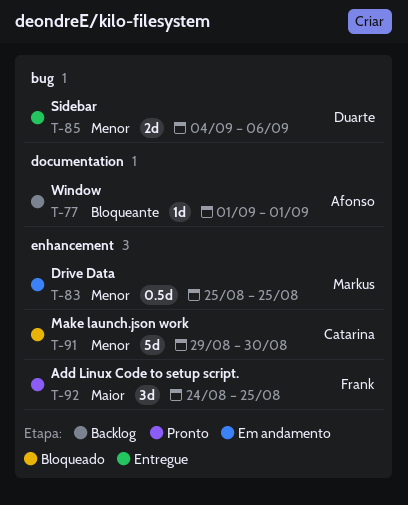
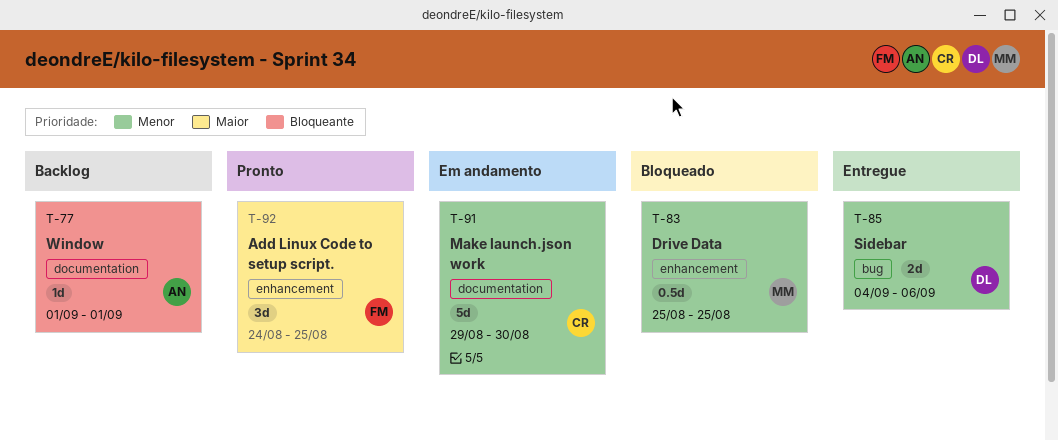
T-83, status: Em andamento -> Bloqueado
T-91, status: Bloqueado -> Em andamento
T-91, label: enhancement -> documentation

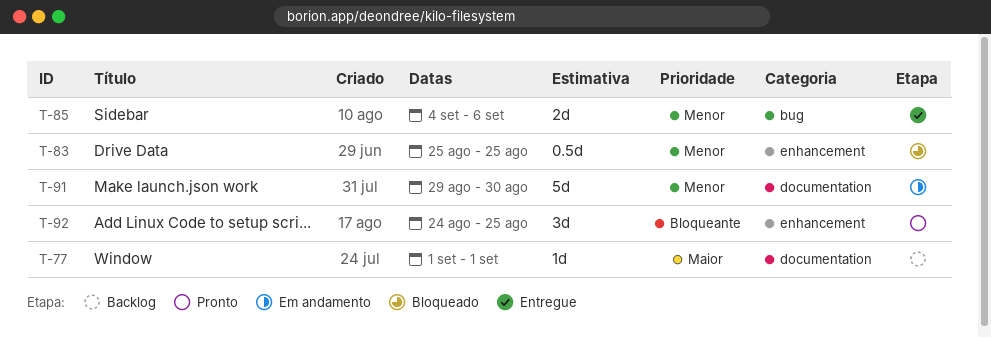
T-77, priority: Bloqueante -> Maior
T-92, priority: Maior -> Bloqueante

